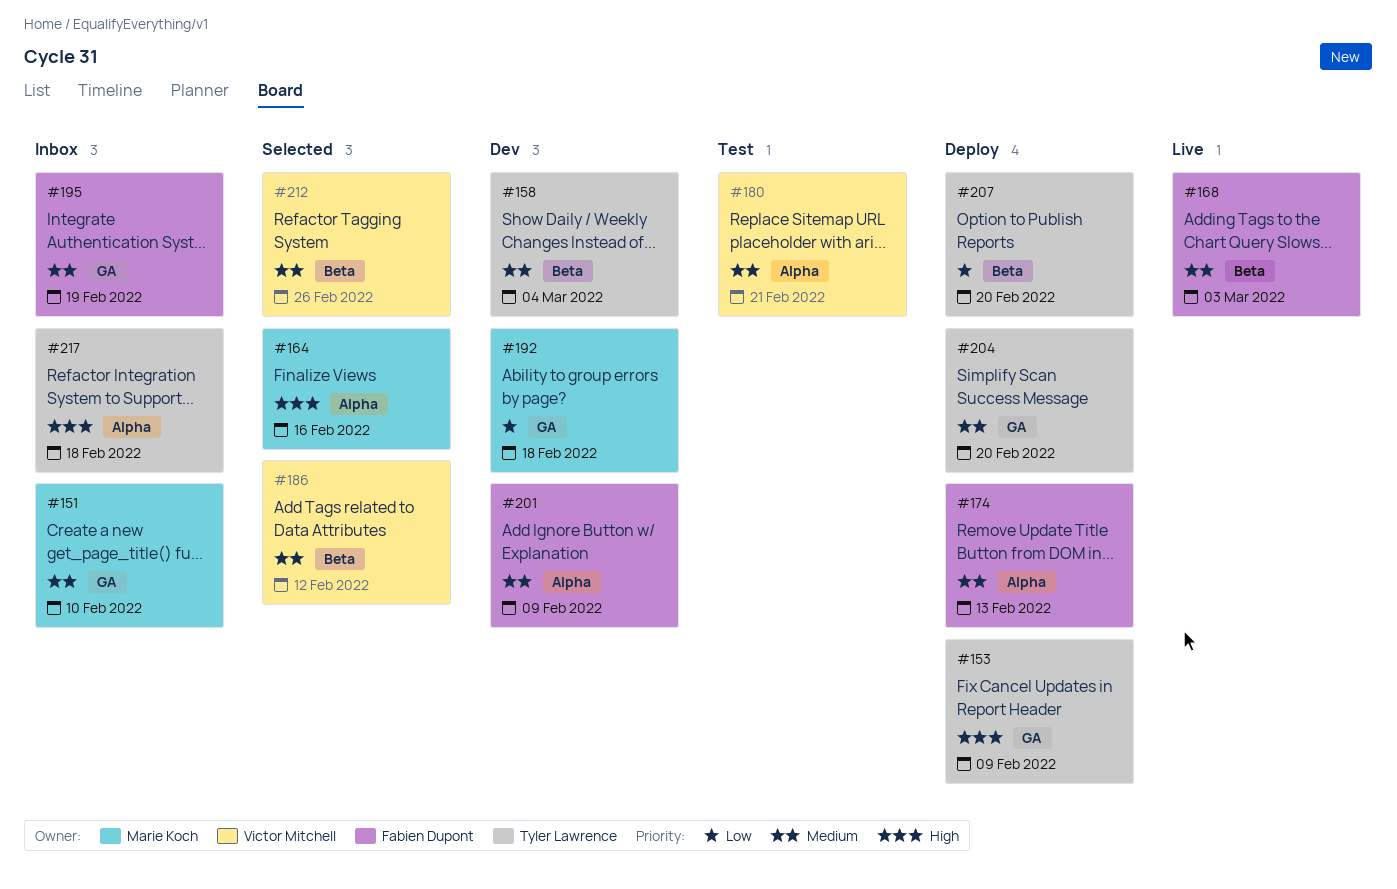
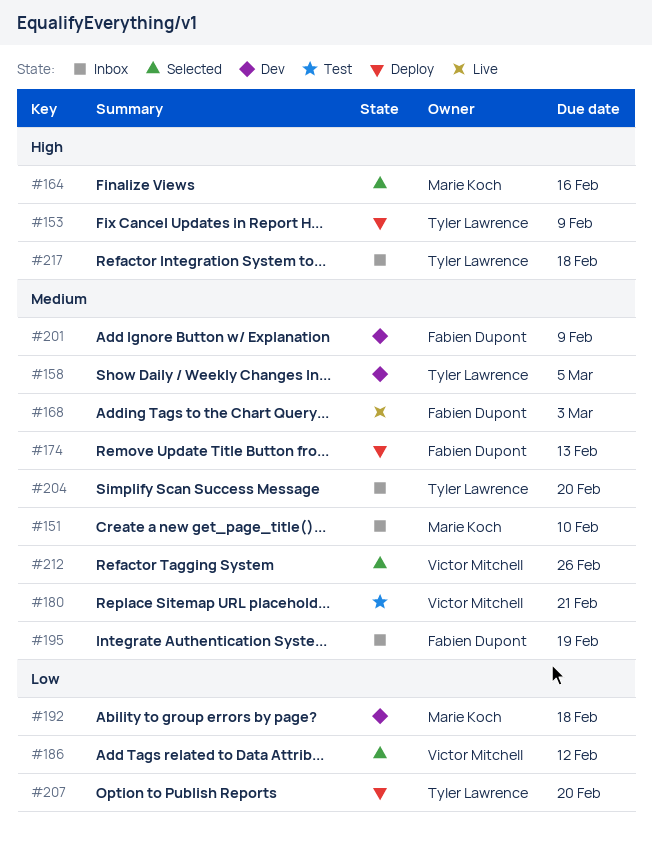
#158, due: Mar 4 -> Mar 5
#186, priority: Medium -> Low
#204, status: Deploy -> Inbox

